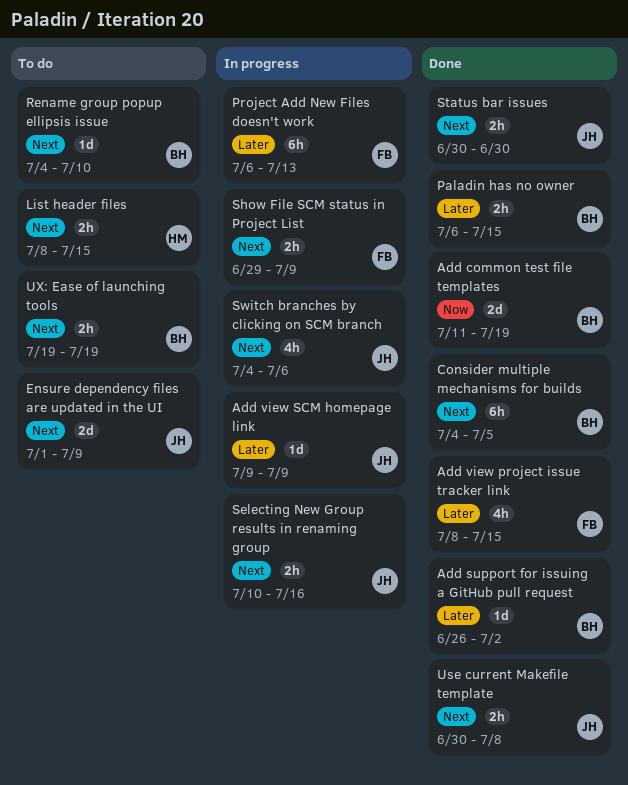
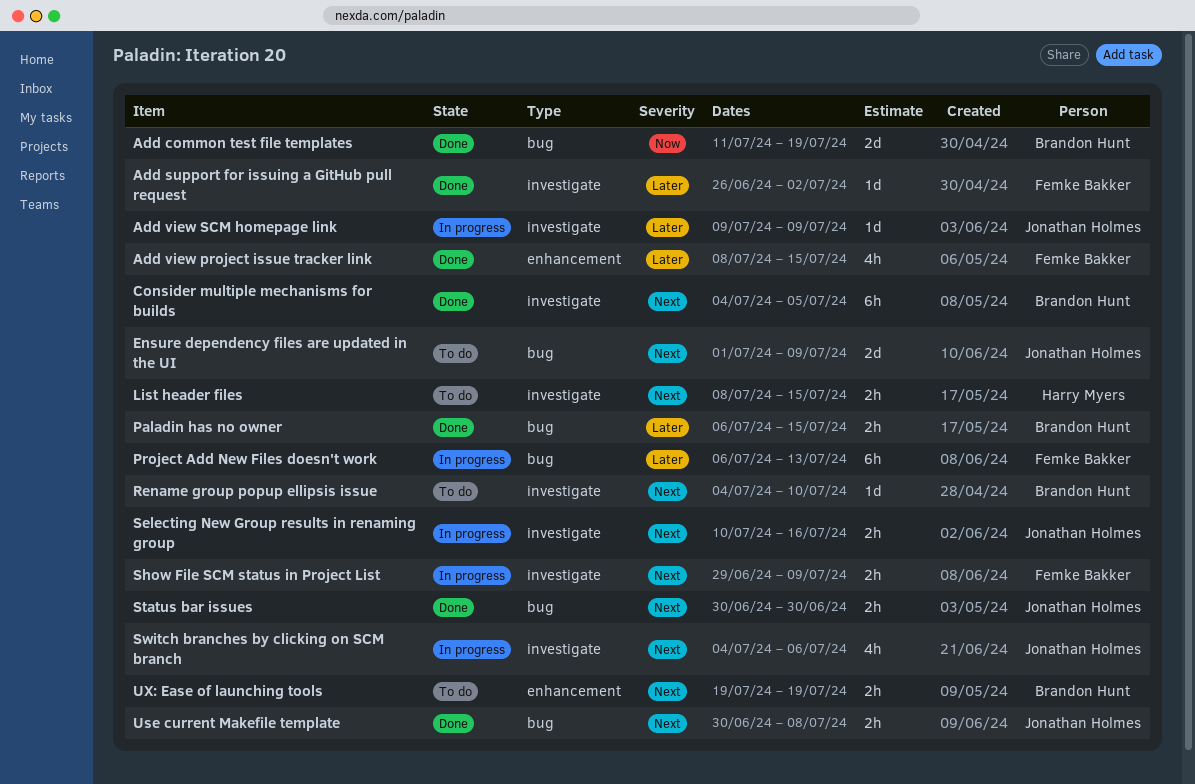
Add support for issuing a GitHub pull request, owner: Brandon Hunt -> Femke Bakker

